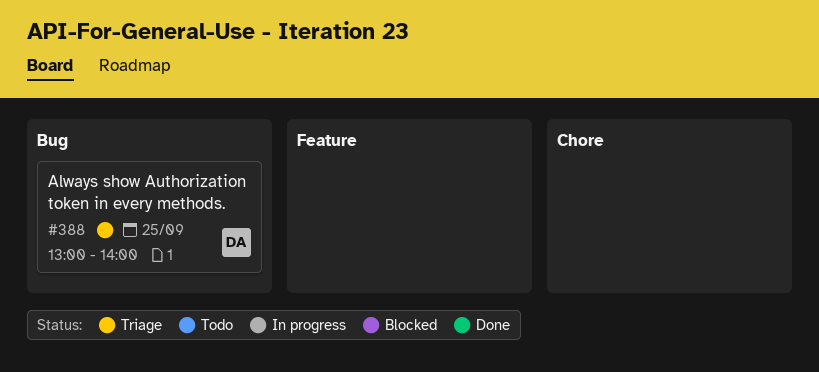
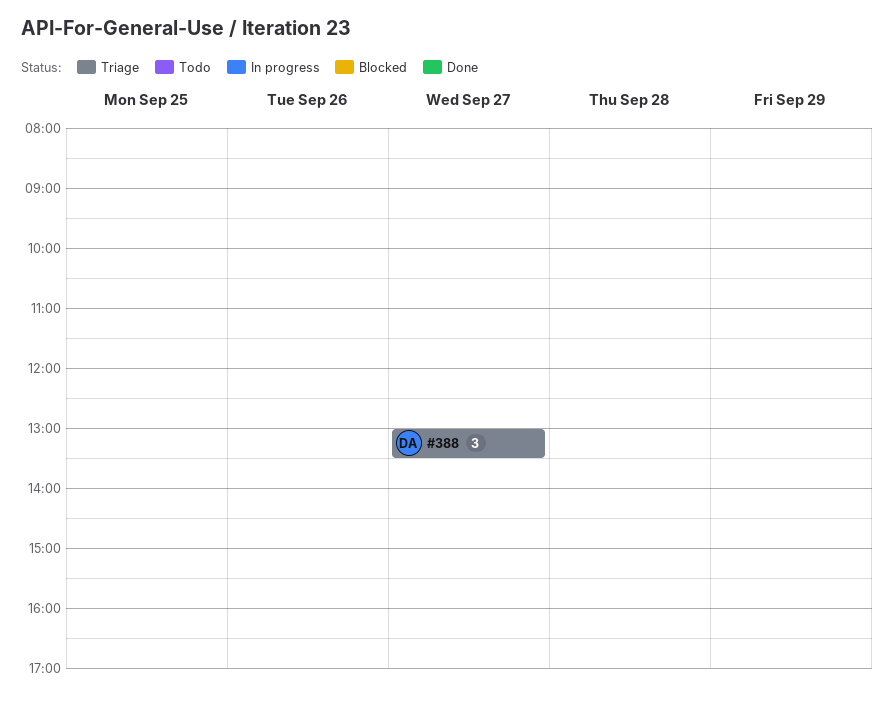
#388, day: Sep 25 -> Sep 27
#388, ends: 14:00 -> 13:30

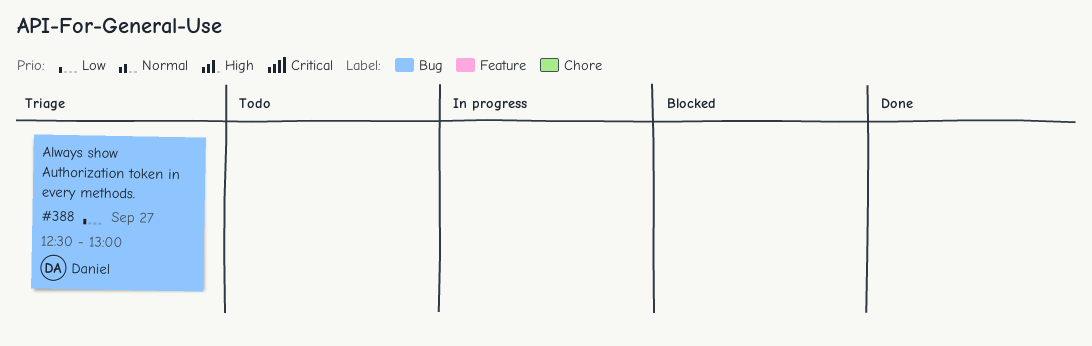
#388, begins: 13:00 -> 12:30
#388, ends: 13:30 -> 13:00

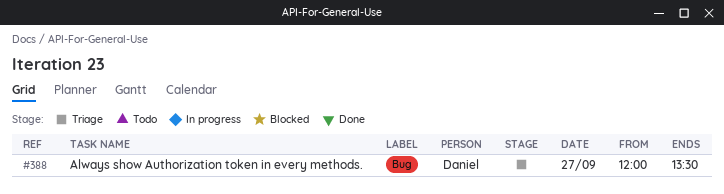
#388, begins: 12:30 -> 12:00
#388, ends: 13:00 -> 13:30

